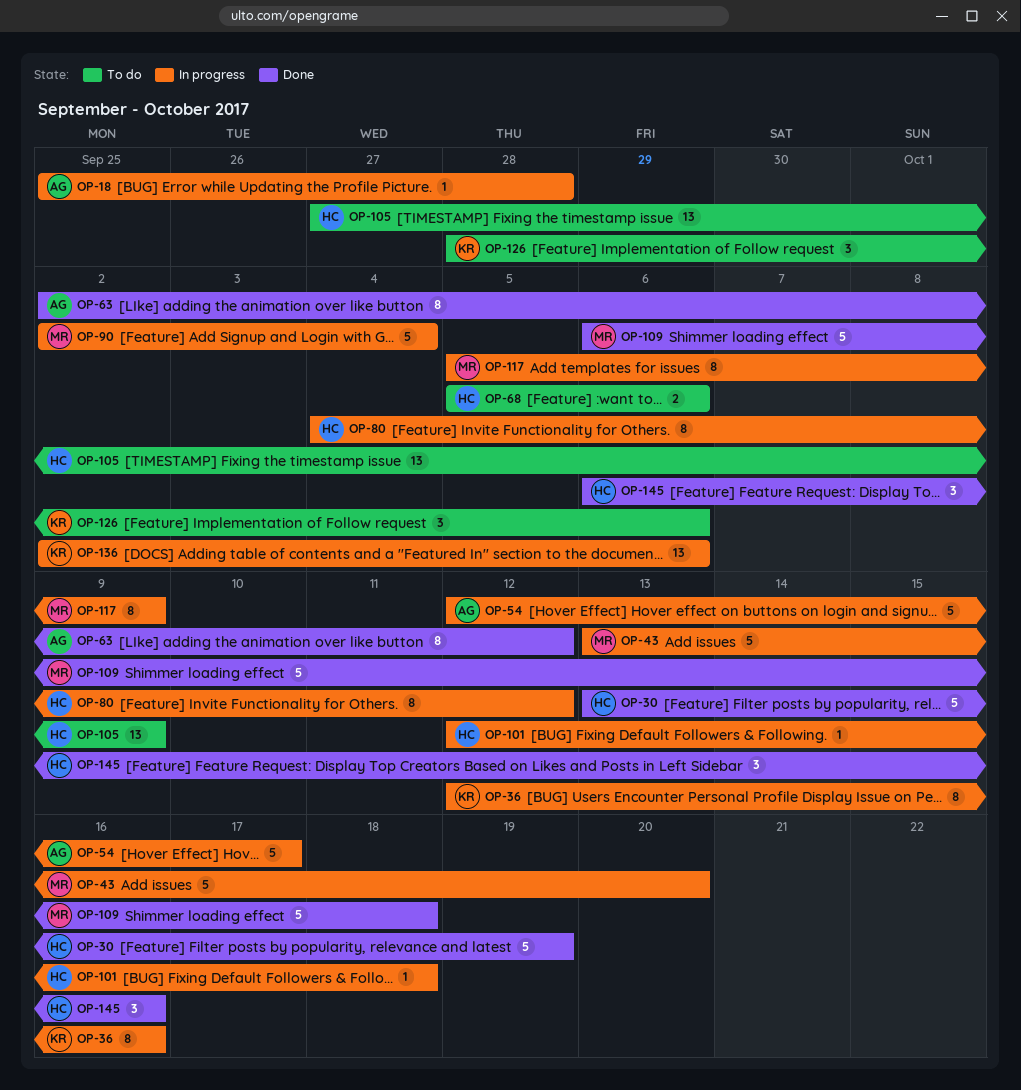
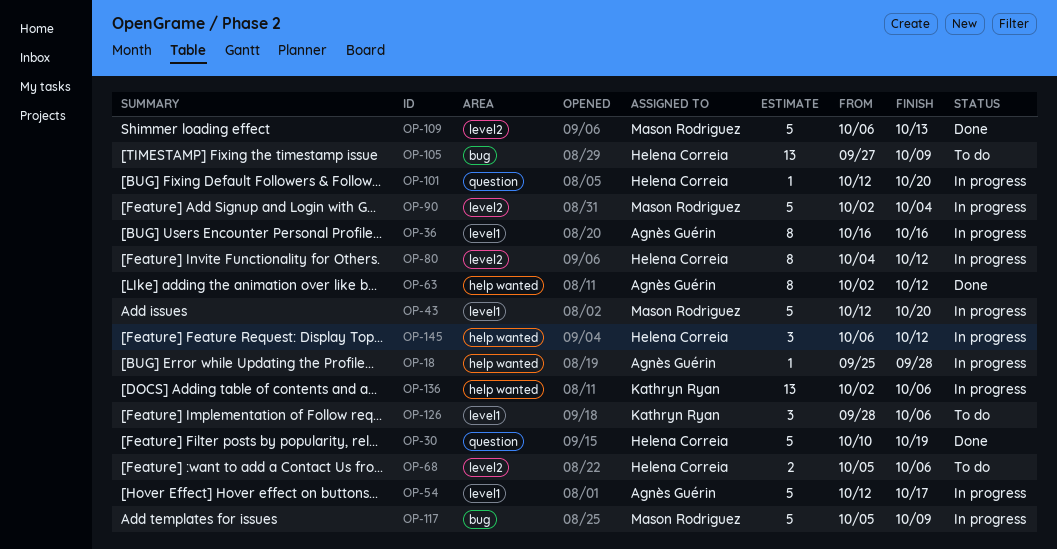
OP-30, start: Oct 13 -> Oct 10
OP-36, owner: Kathryn Ryan -> Agnès Guérin
OP-36, start: Oct 12 -> Oct 16
OP-43, start: Oct 13 -> Oct 12
OP-101, due: Oct 18 -> Oct 20
OP-109, due: Oct 18 -> Oct 13
OP-117, estimate: 8 -> 5
OP-145, status: Done -> In progress
OP-145, due: Oct 16 -> Oct 12

